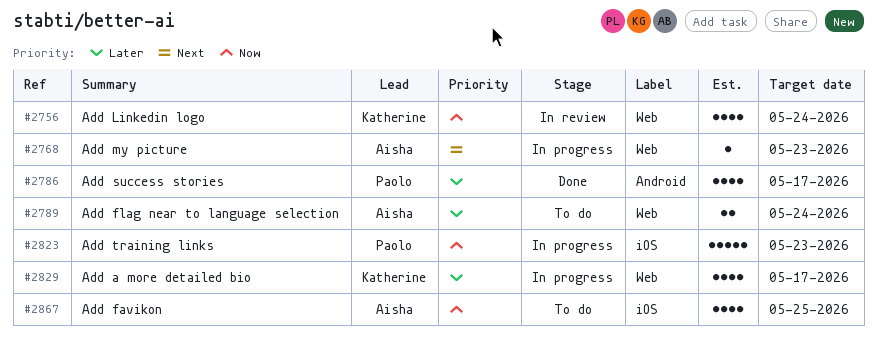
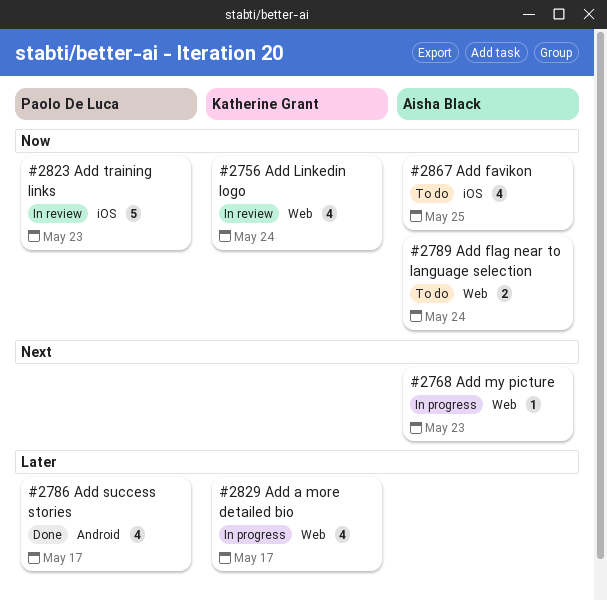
#2789, priority: Later -> Now
#2823, status: In progress -> In review

